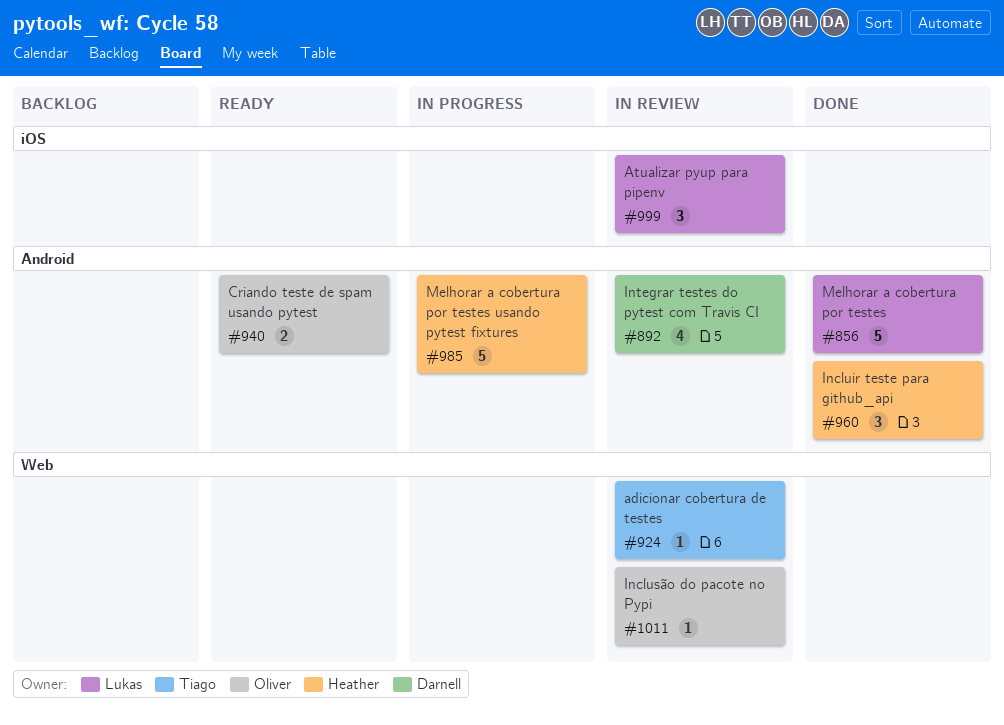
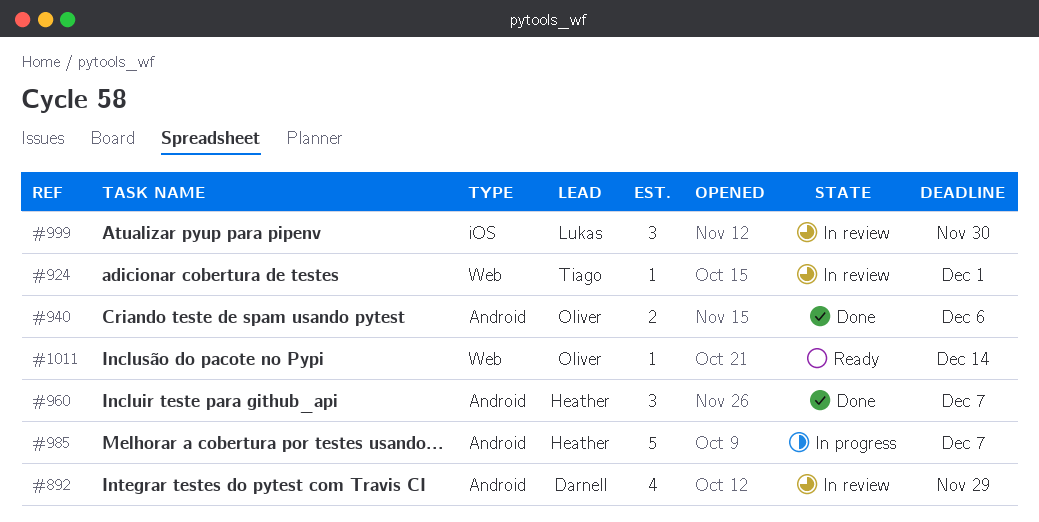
#856: present -> none
#940, status: Ready -> Done
#1011, status: In review -> Ready

